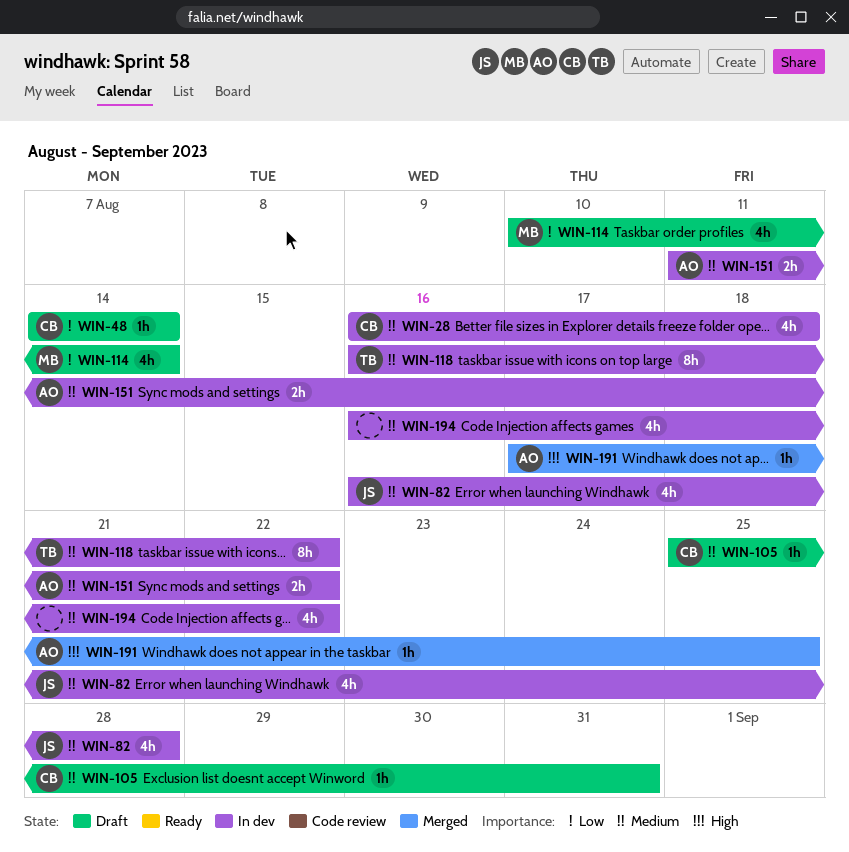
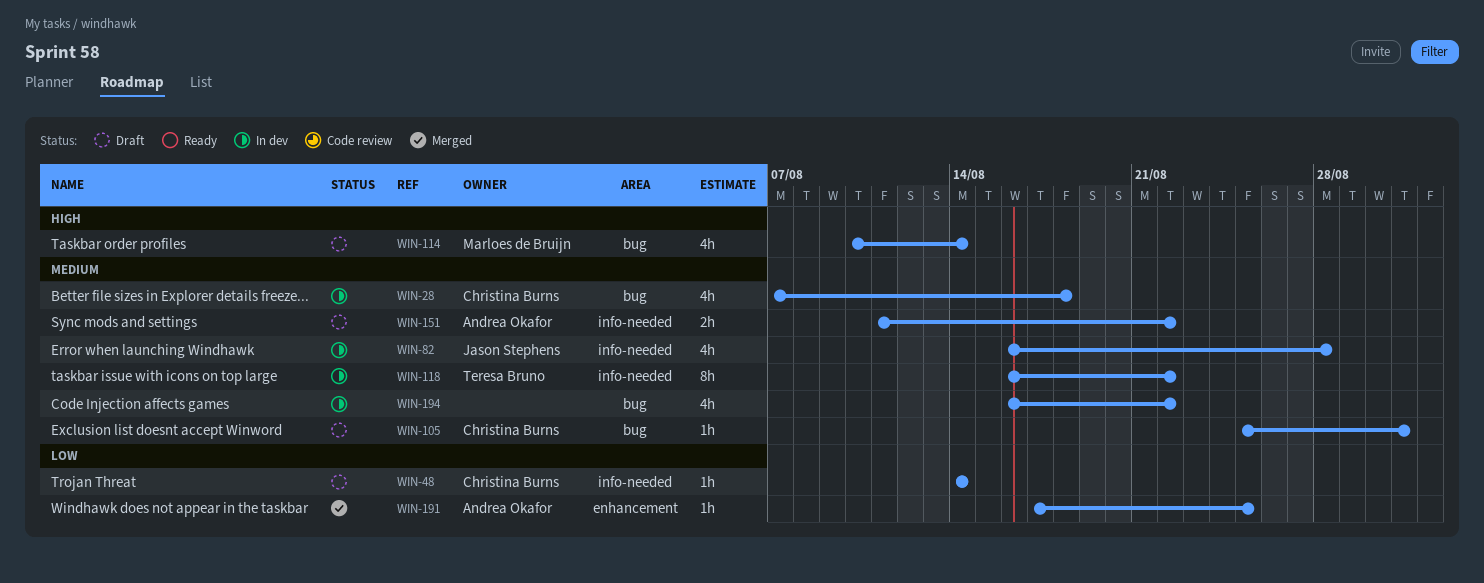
WIN-28, start: Aug 16 -> Aug 7
WIN-114, priority: Low -> High
WIN-151, status: In dev -> Draft
WIN-191, priority: High -> Low

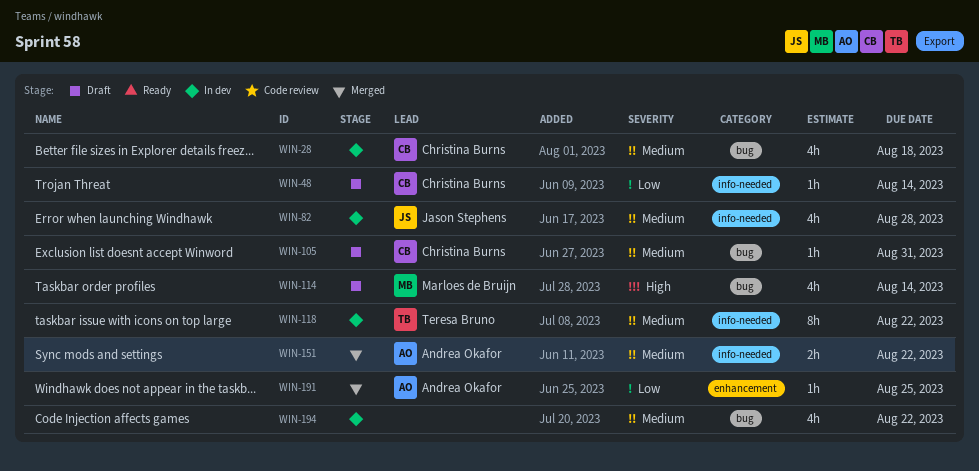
WIN-151, status: Draft -> Merged

